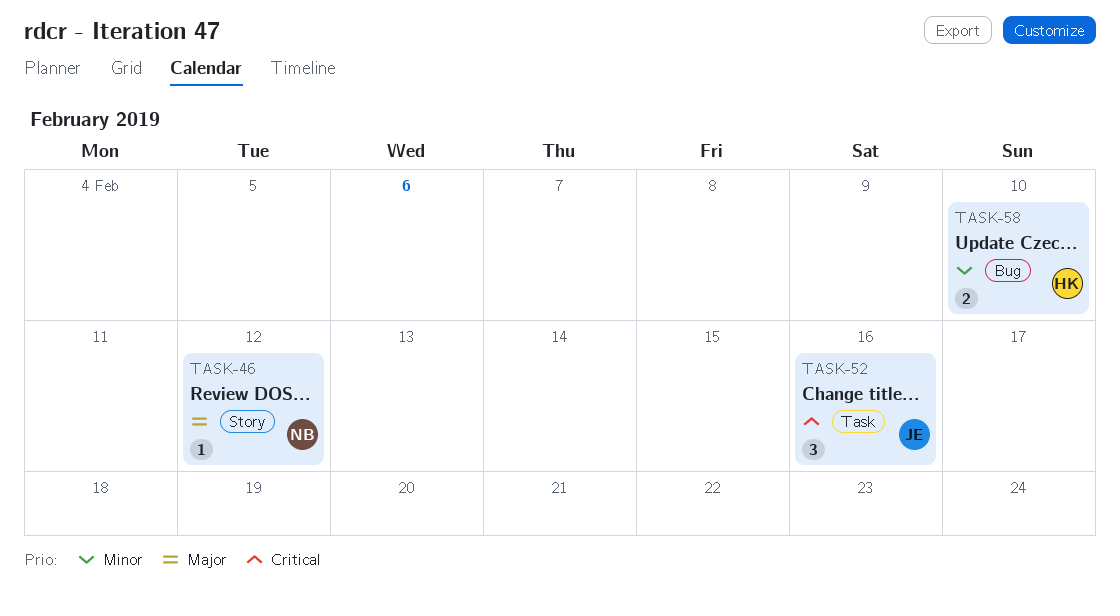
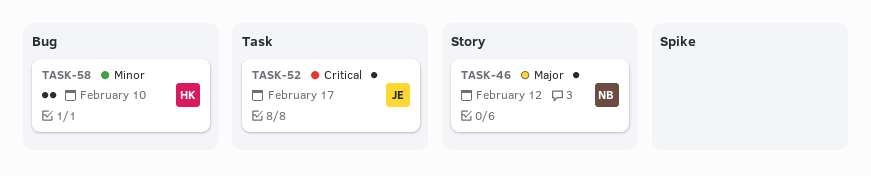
TASK-52, estimate: 3 -> 1
TASK-52, due: Feb 16 -> Feb 17

